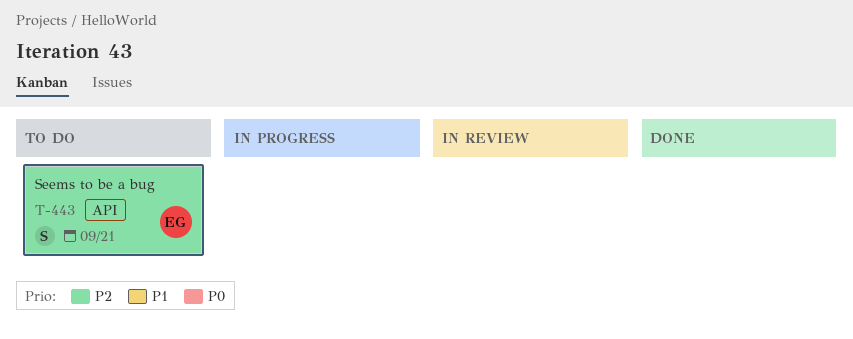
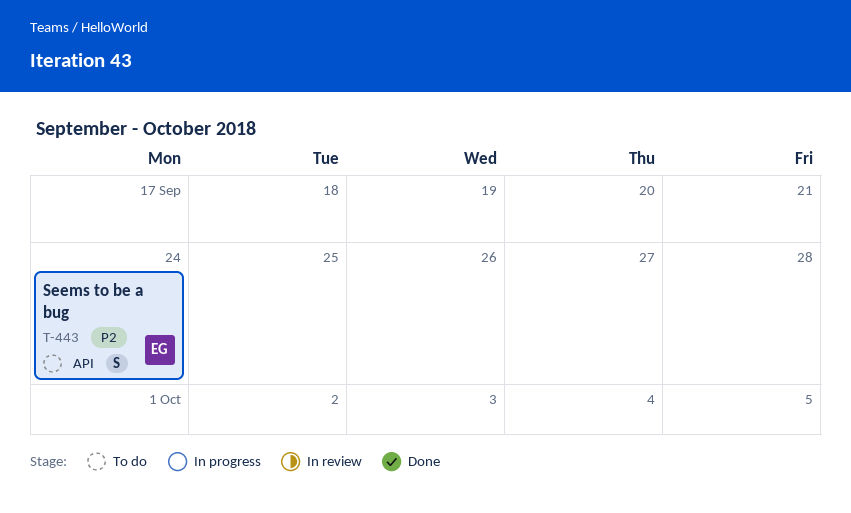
T-443, due: Sep 21 -> Sep 24

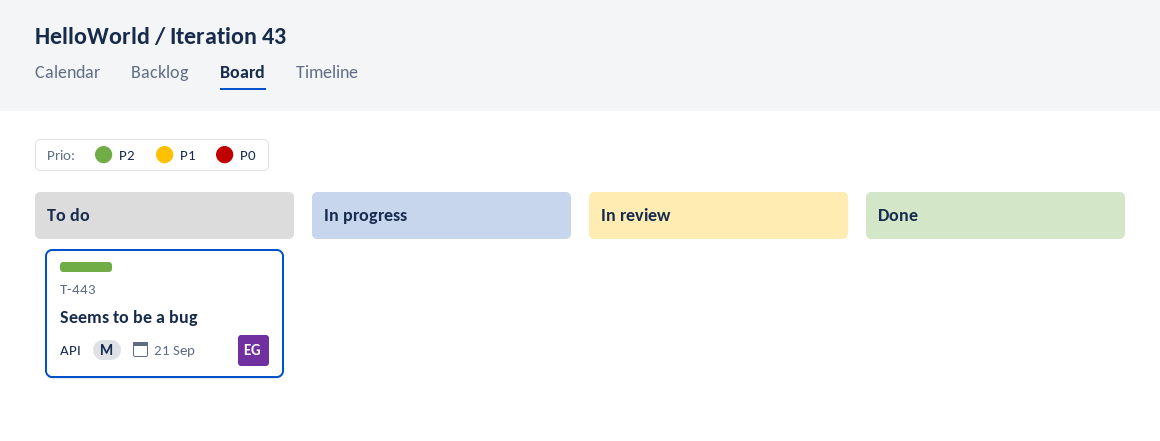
T-443, estimate: S -> M
T-443, due: Sep 24 -> Sep 21

